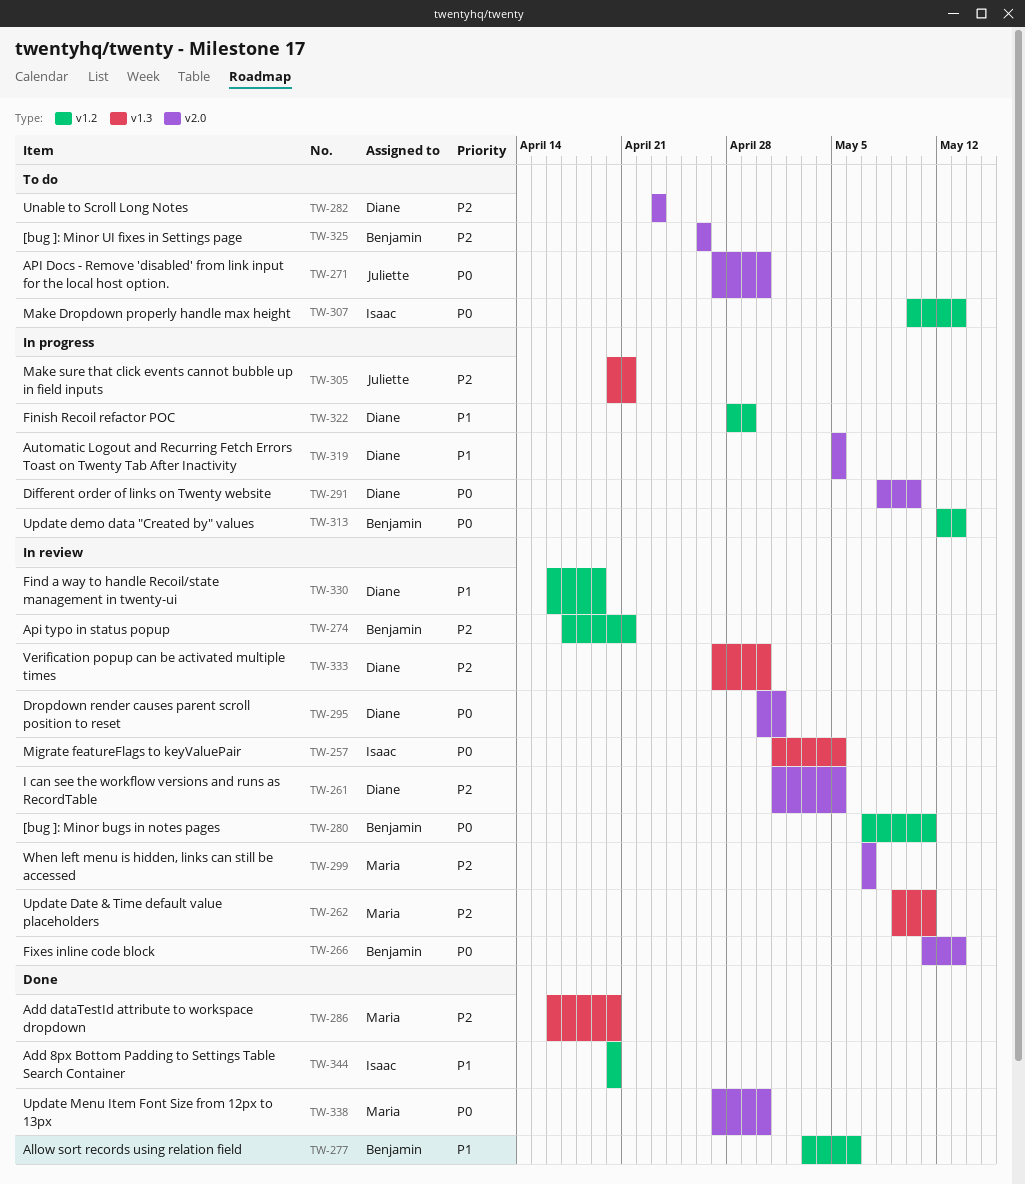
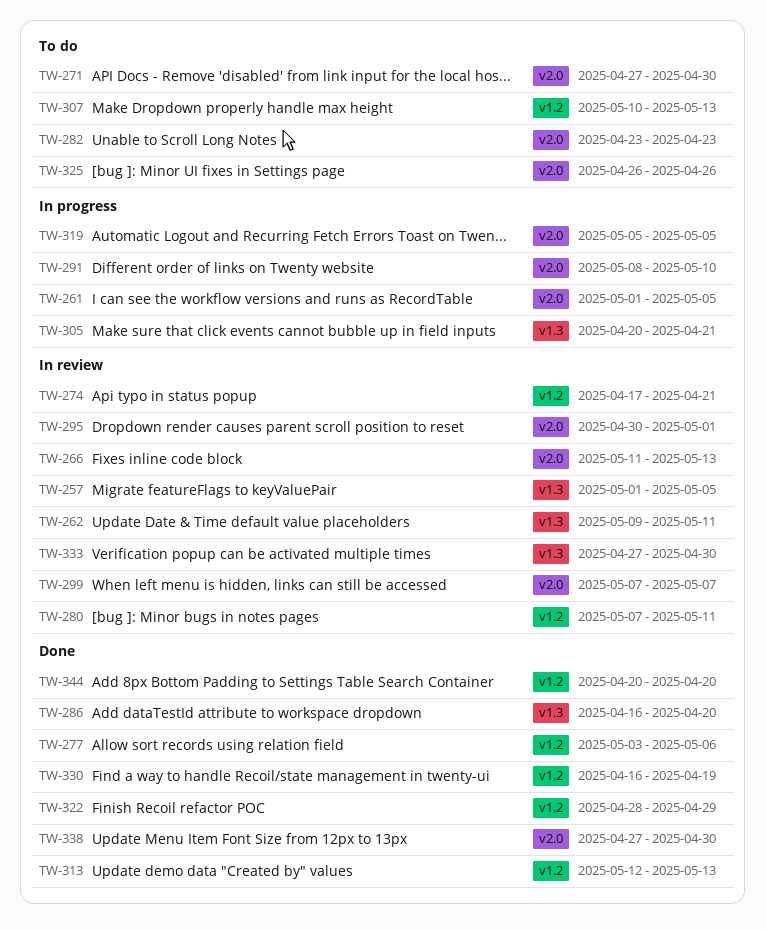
TW-261, status: In review -> In progress
TW-313, status: In progress -> Done
TW-322, status: In progress -> Done
TW-330, status: In review -> Done

